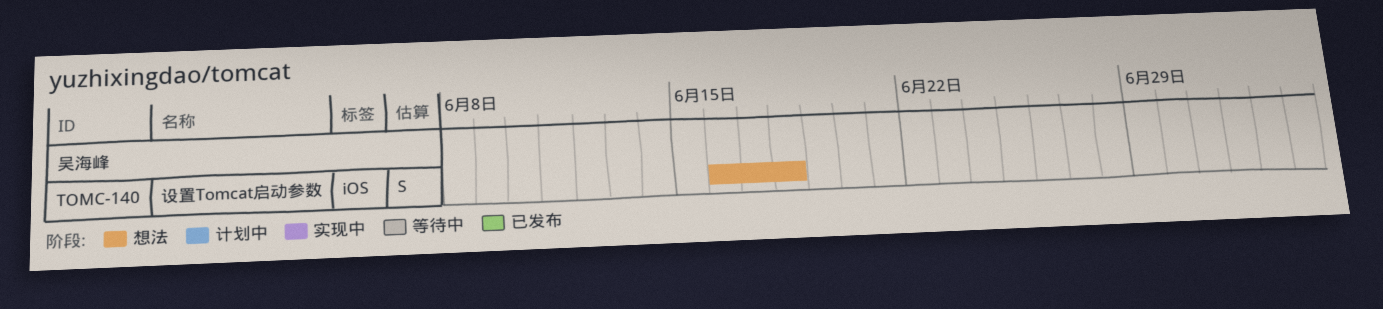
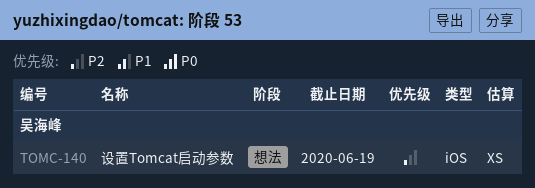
TOMC-140, estimate: S -> XS
TOMC-140, due: Jun 18 -> Jun 19

